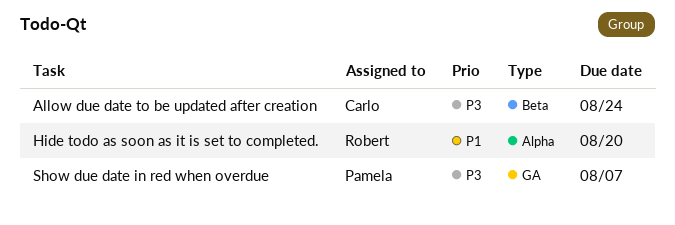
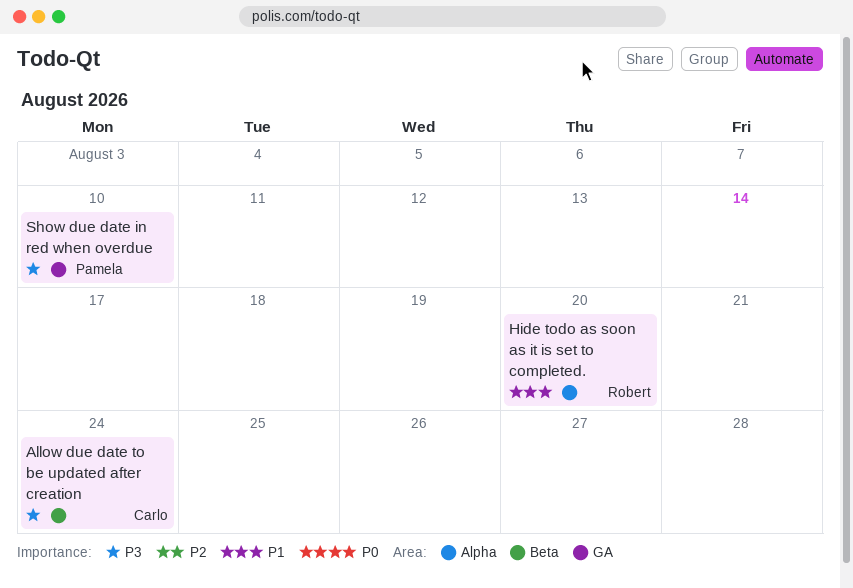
Show due date in red when overdue, due: Aug 7 -> Aug 10

